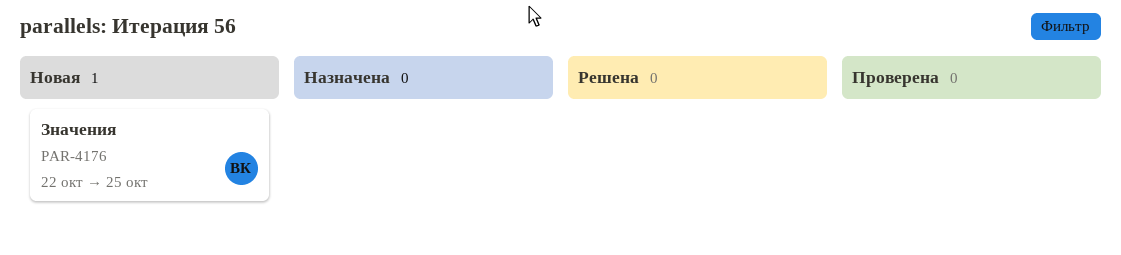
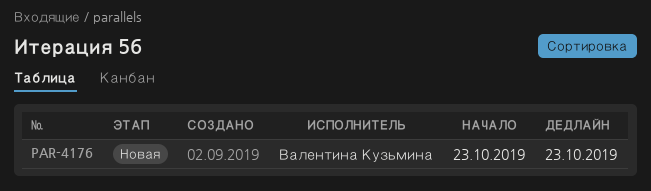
PAR-4176, start: Oct 22 -> Oct 23
PAR-4176, due: Oct 25 -> Oct 23

